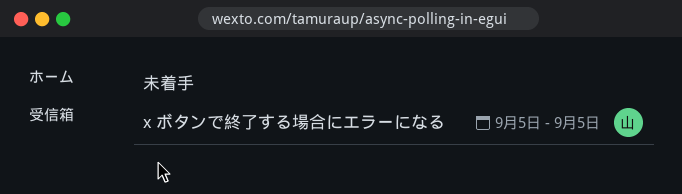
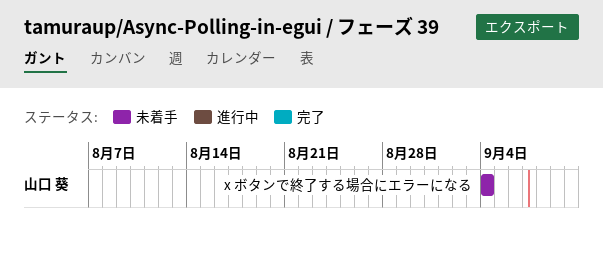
x ボタンで終了する場合にエラーになる, start: Sep 5 -> Sep 4
x ボタンで終了する場合にエラーになる, due: Sep 5 -> Sep 4

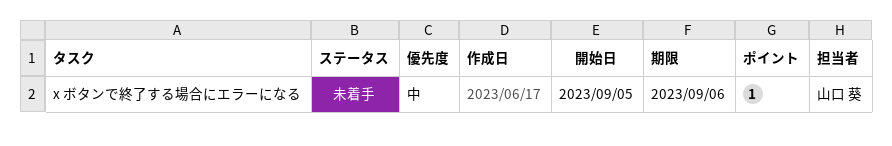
x ボタンで終了する場合にエラーになる, start: Sep 4 -> Sep 5
x ボタンで終了する場合にエラーになる, due: Sep 4 -> Sep 6

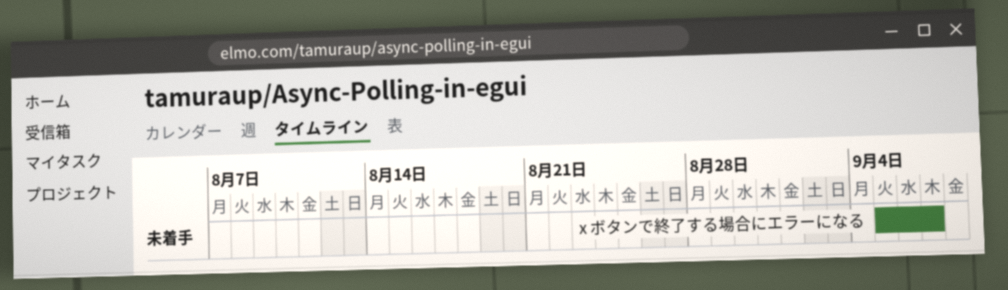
x ボタンで終了する場合にエラーになる, due: Sep 6 -> Sep 7

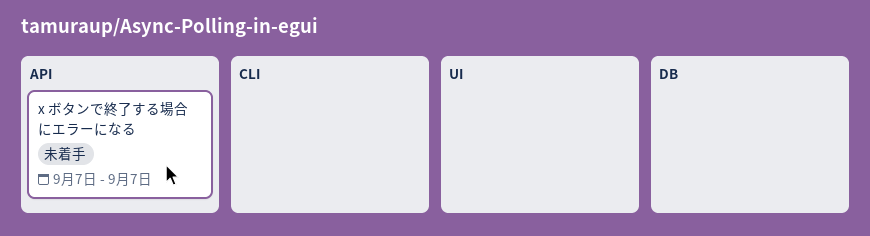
x ボタンで終了する場合にエラーになる, start: Sep 5 -> Sep 7

